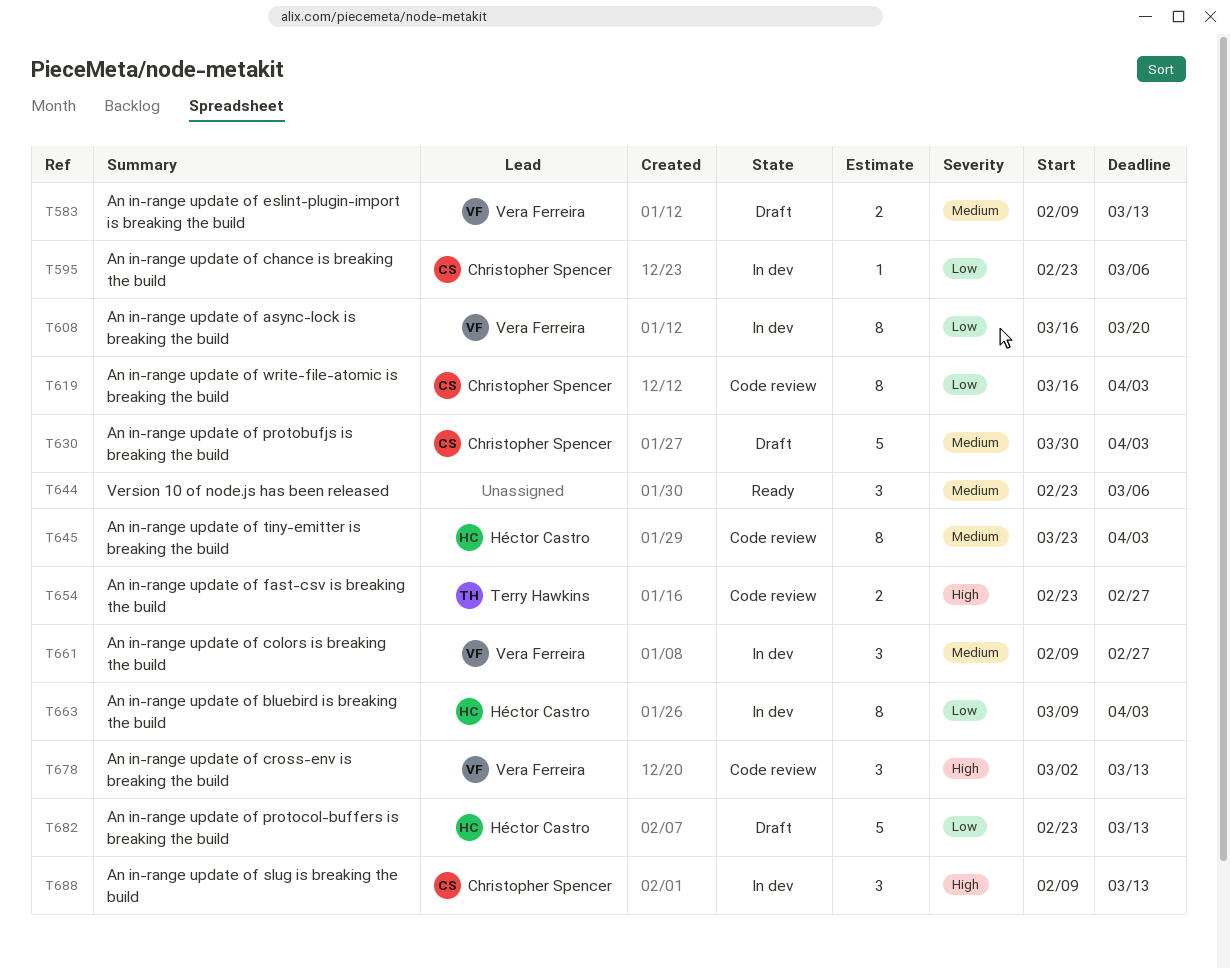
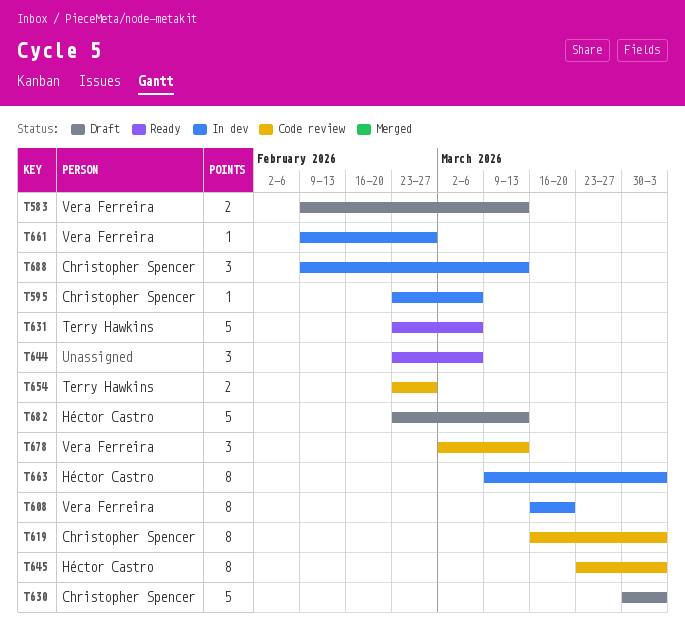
T631: none -> present
T661, estimate: 3 -> 1

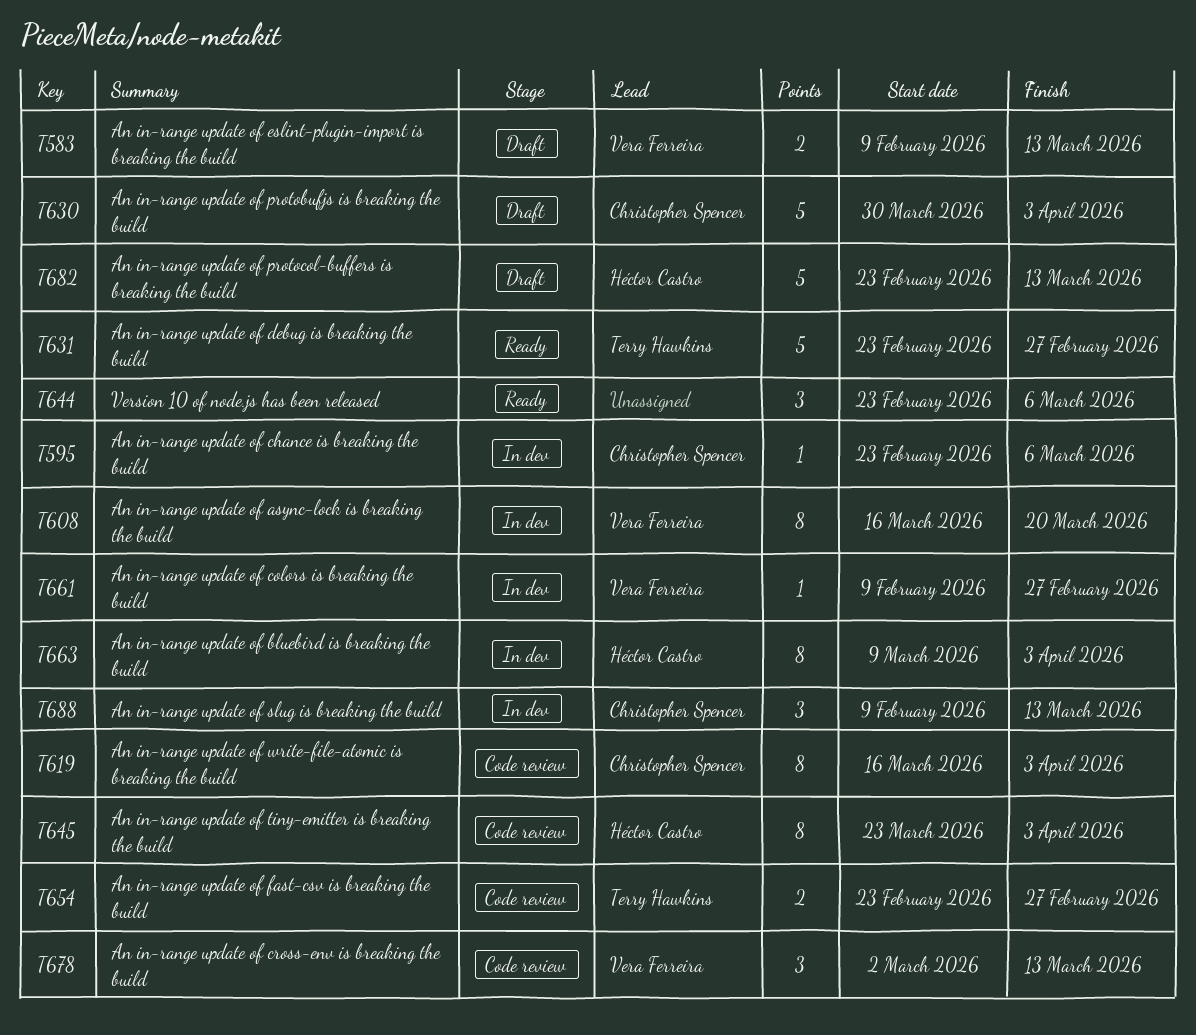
T631, due: Mar 6 -> Feb 27

